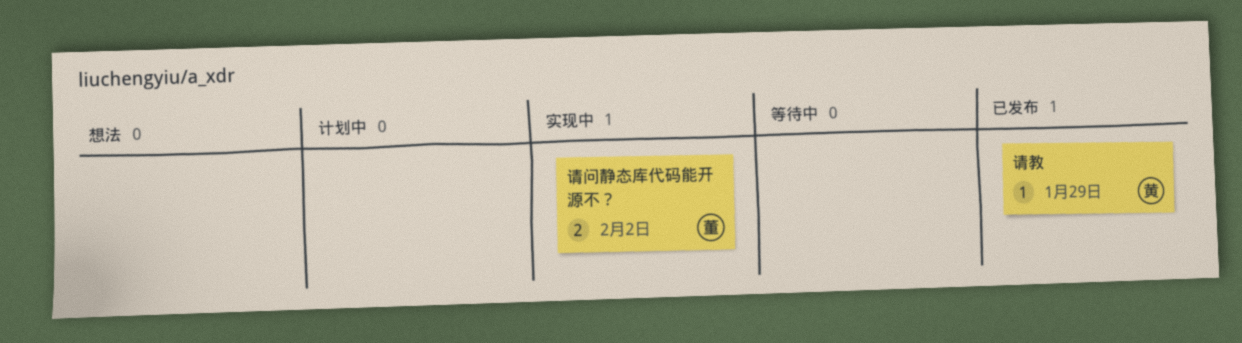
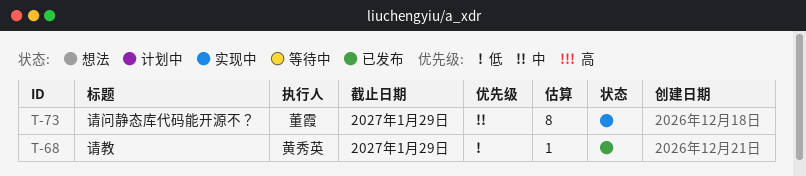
请问静态库代码能开源不？, estimate: 2 -> 8
请问静态库代码能开源不？, due: Feb 2 -> Jan 29

